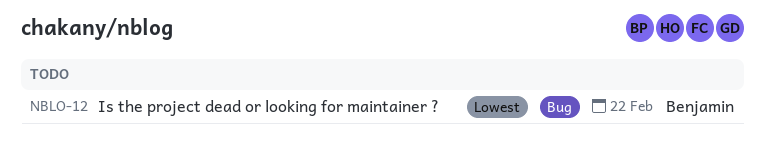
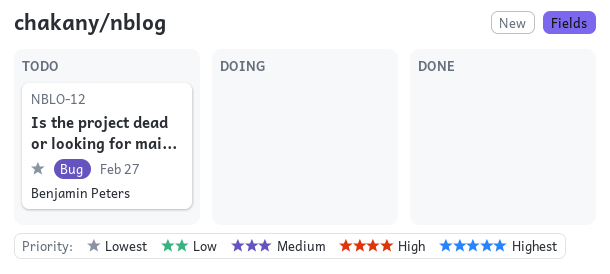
NBLO-12, due: Feb 22 -> Feb 27

